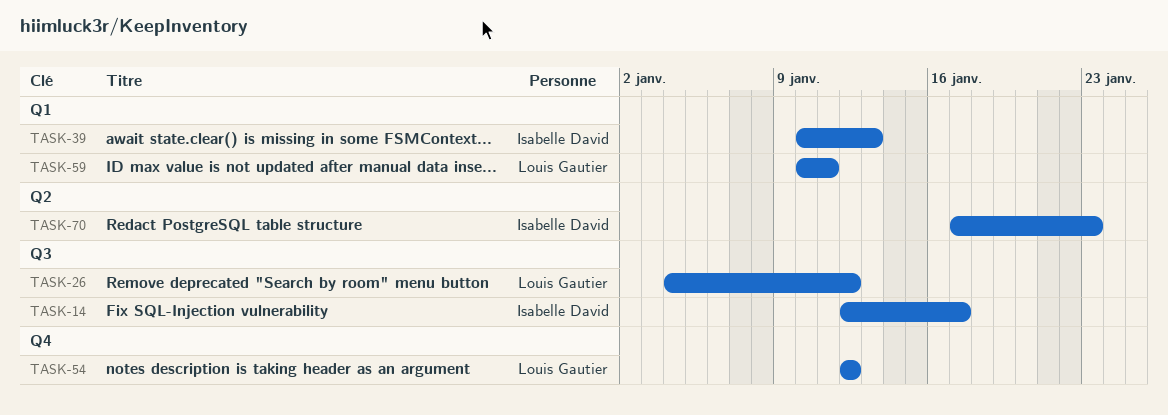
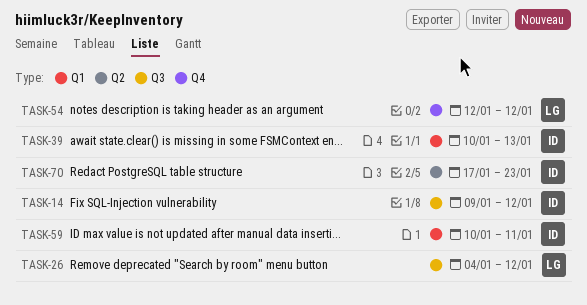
TASK-14, start: Jan 12 -> Jan 9
TASK-14, due: Jan 17 -> Jan 12
TASK-59, owner: Louis Gautier -> Isabelle David

